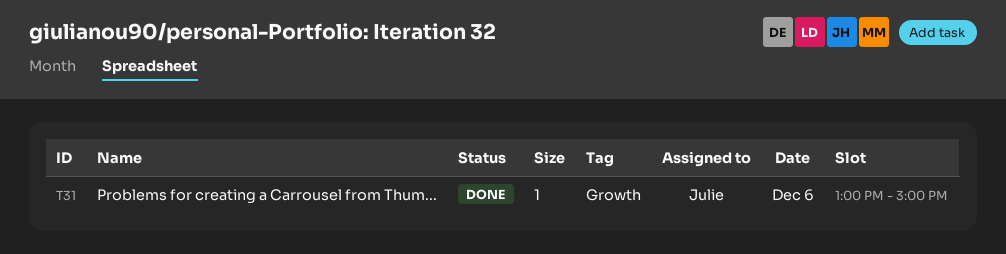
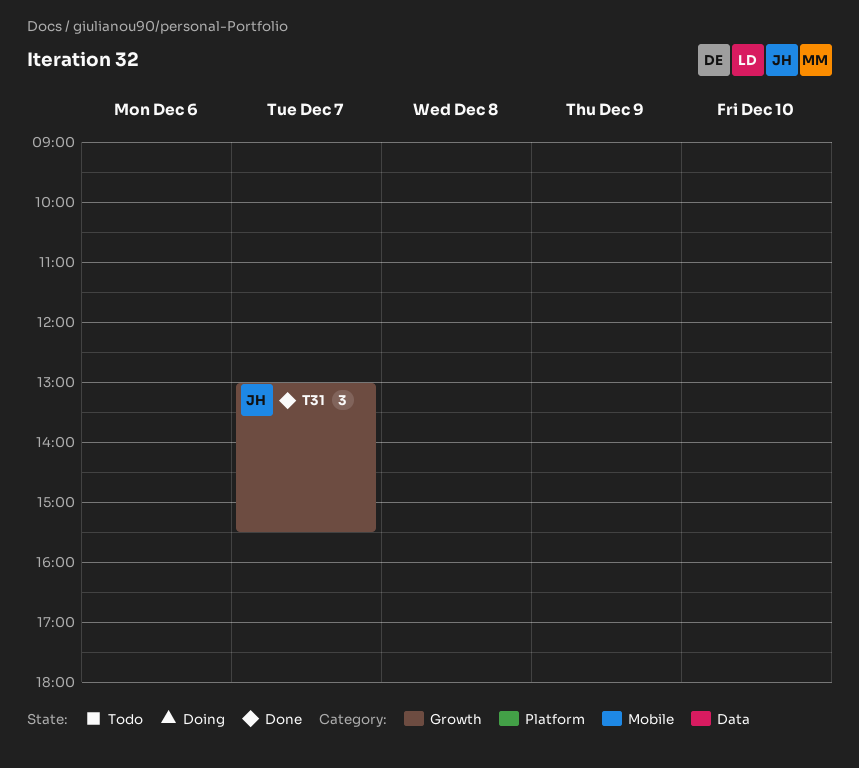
T31, estimate: 1 -> 3
T31, day: Dec 6 -> Dec 7
T31, ends: 15:00 -> 15:30

